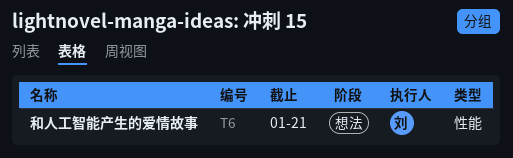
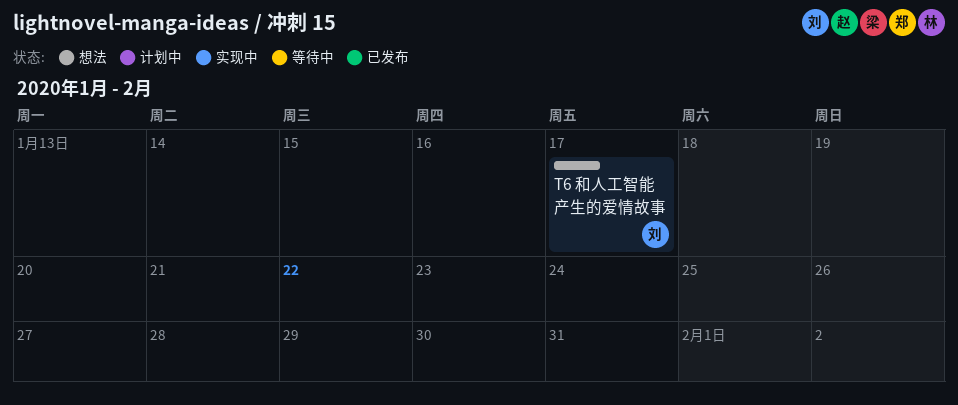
T6, due: Jan 21 -> Jan 17

